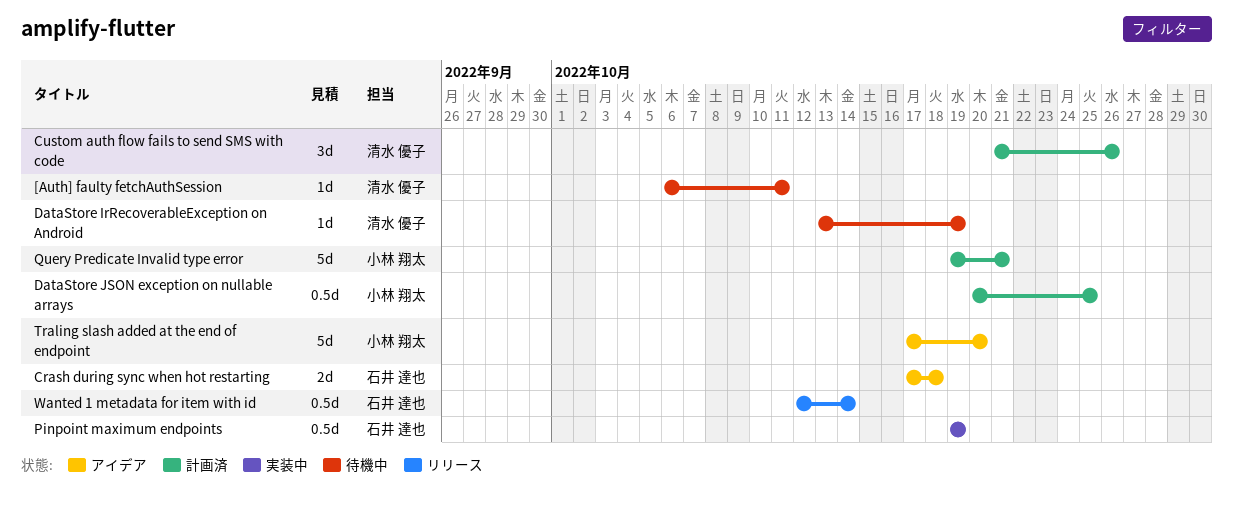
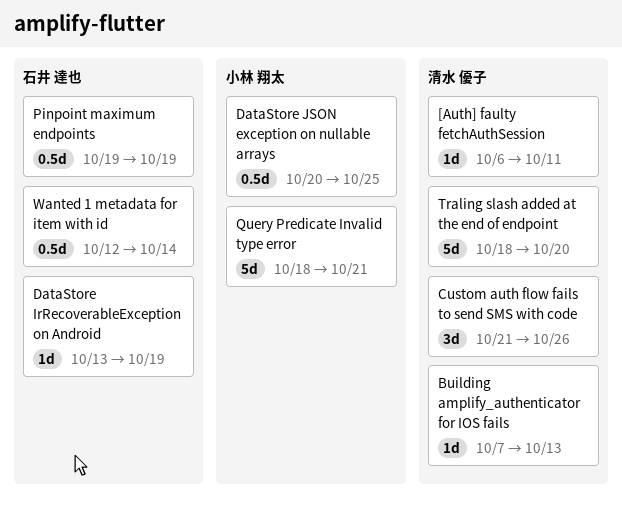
Building amplify_authenticator for IOS fails: none -> present
Crash during sync when hot restarting: present -> none
DataStore IrRecoverableException on Android, owner: 清水 優子 -> 石井 達也
Query Predicate Invalid type error, start: Oct 19 -> Oct 18
Traling slash added at the end of endpoint, owner: 小林 翔太 -> 清水 優子
Traling slash added at the end of endpoint, start: Oct 17 -> Oct 18

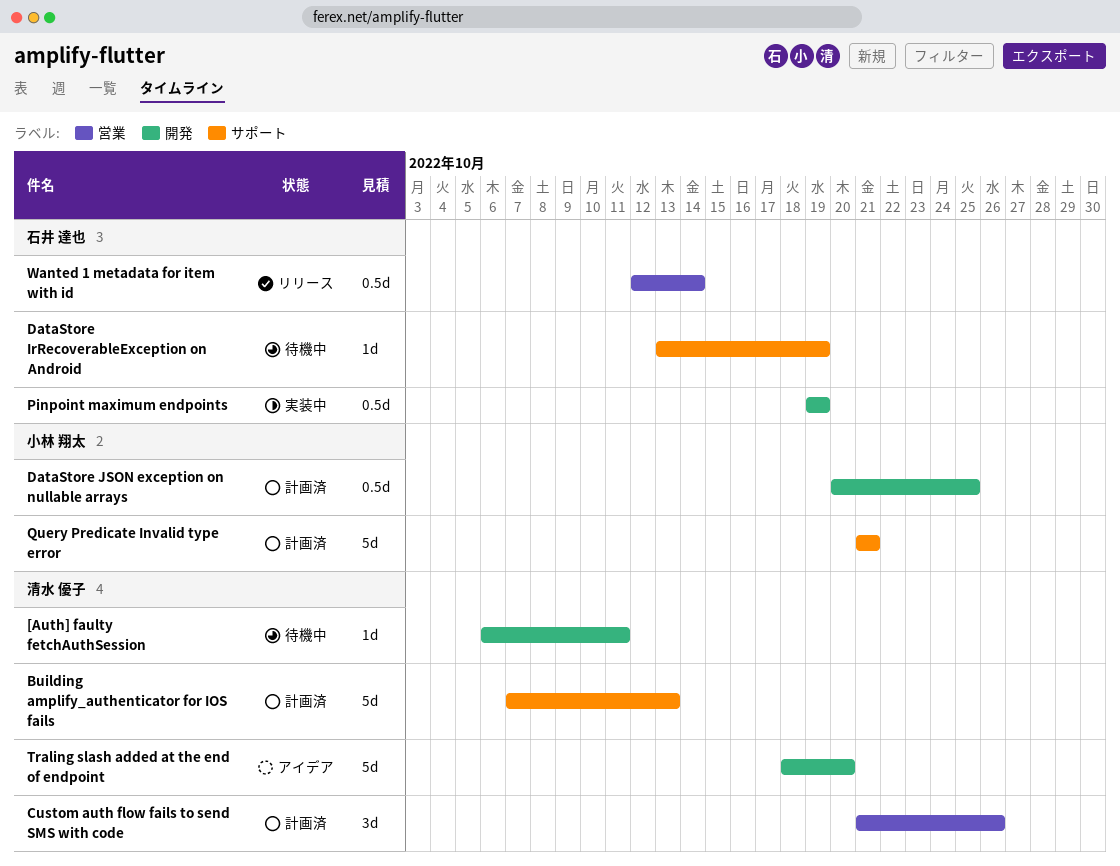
Building amplify_authenticator for IOS fails, estimate: 1d -> 5d
Query Predicate Invalid type error, start: Oct 18 -> Oct 21

